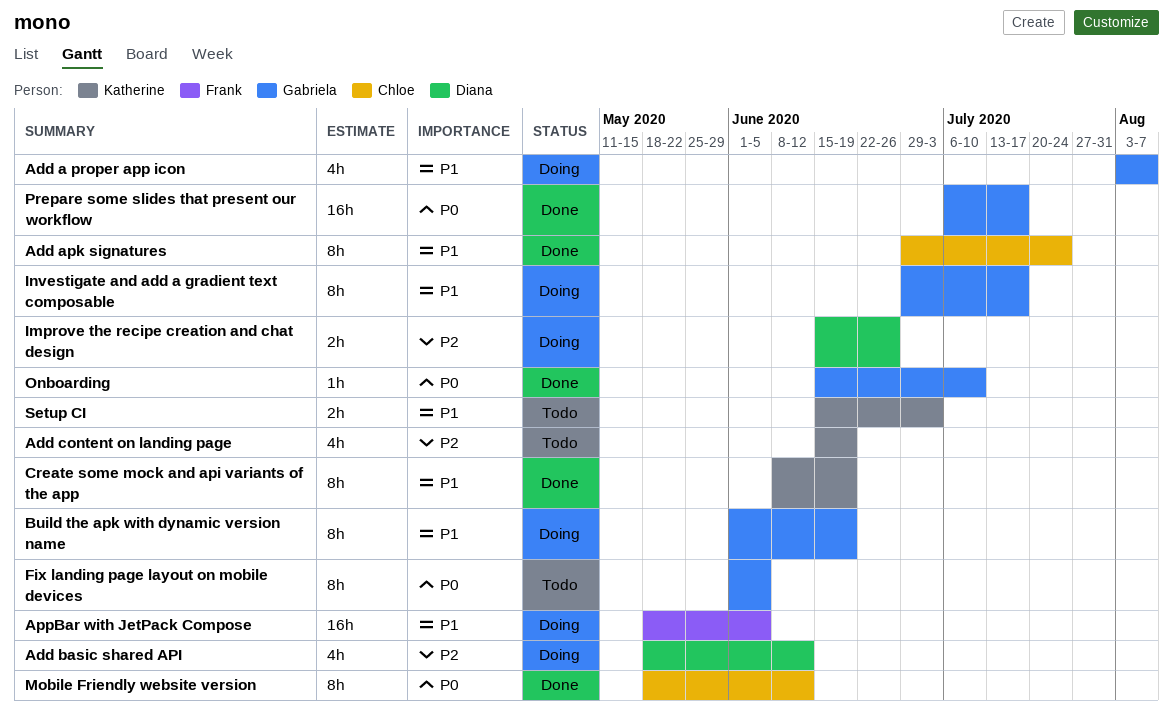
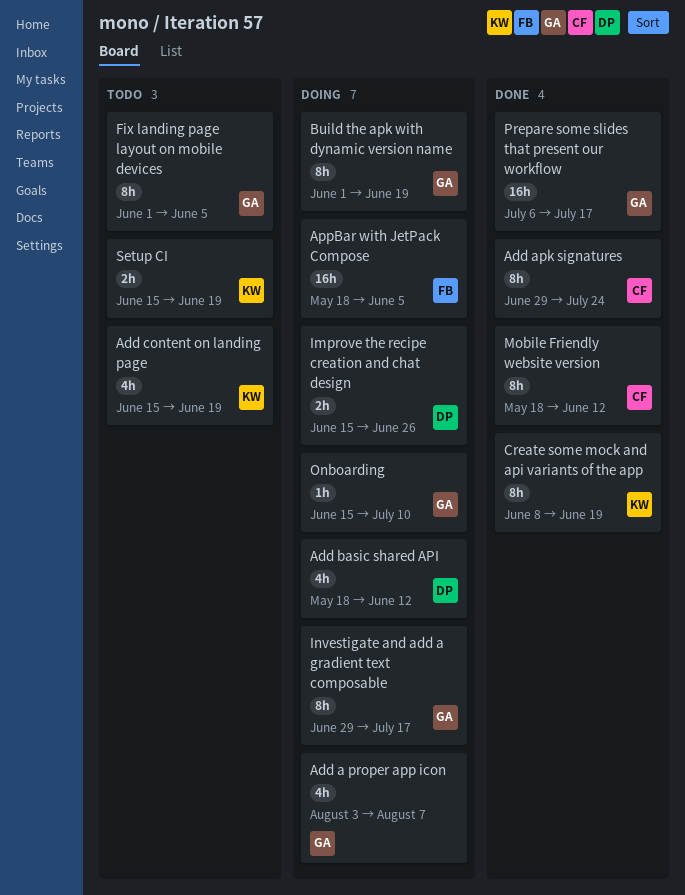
Onboarding, status: Done -> Doing
Setup CI, due: Jul 3 -> Jun 19

